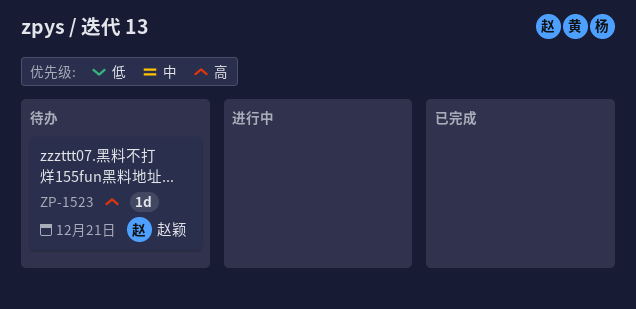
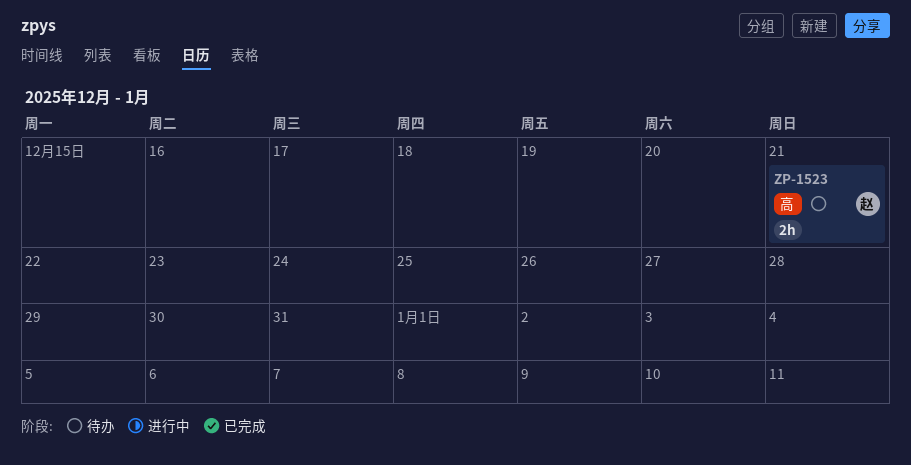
ZP-1523, estimate: 1d -> 2h

